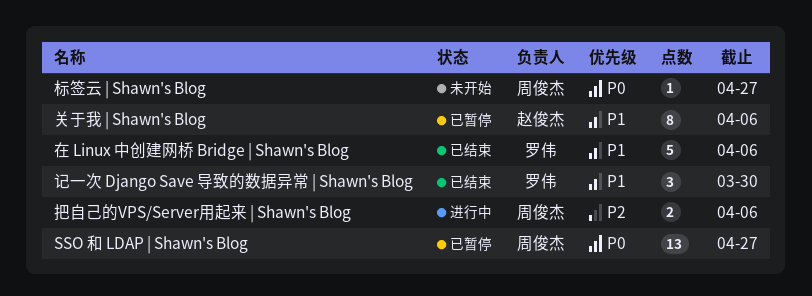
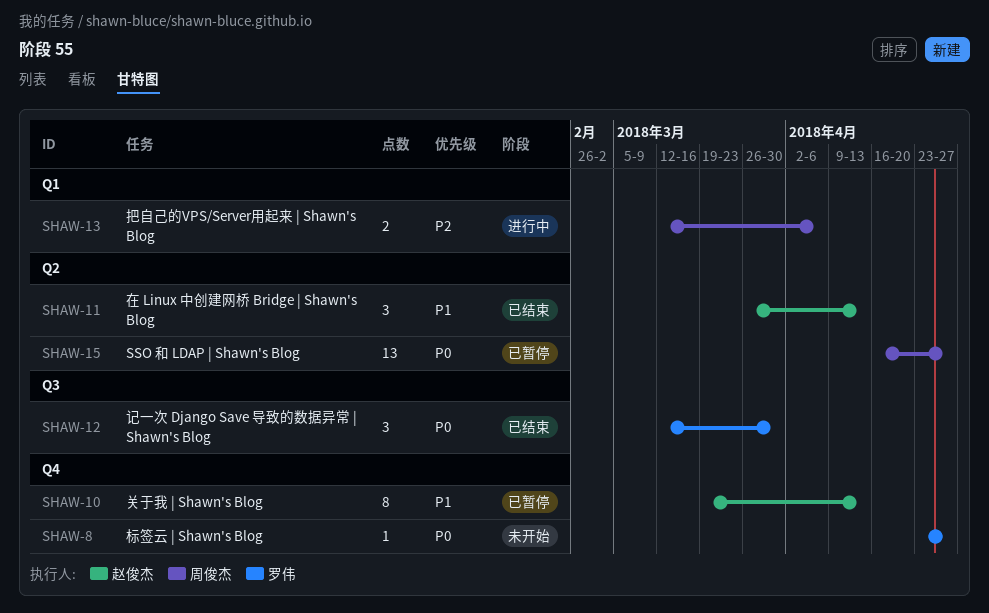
关于我 | Shawn's Blog, due: Apr 6 -> Apr 13
在 Linux 中创建网桥 Bridge | Shawn's Blog, owner: 罗伟 -> 赵俊杰
在 Linux 中创建网桥 Bridge | Shawn's Blog, estimate: 5 -> 3
在 Linux 中创建网桥 Bridge | Shawn's Blog, due: Apr 6 -> Apr 13
标签云 | Shawn's Blog, owner: 周俊杰 -> 罗伟
记一次 Django Save 导致的数据异常 | Shawn's Blog, priority: P1 -> P0

